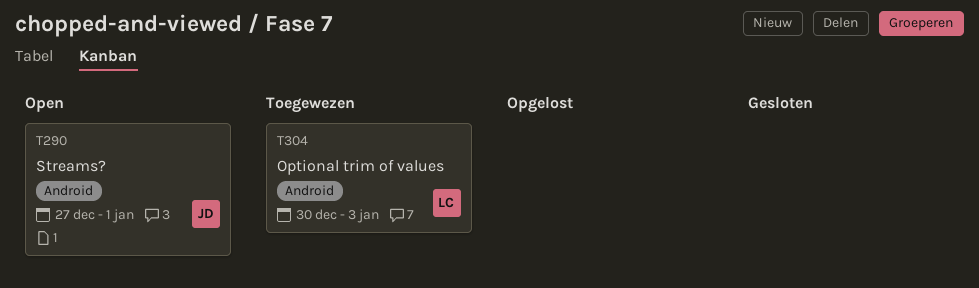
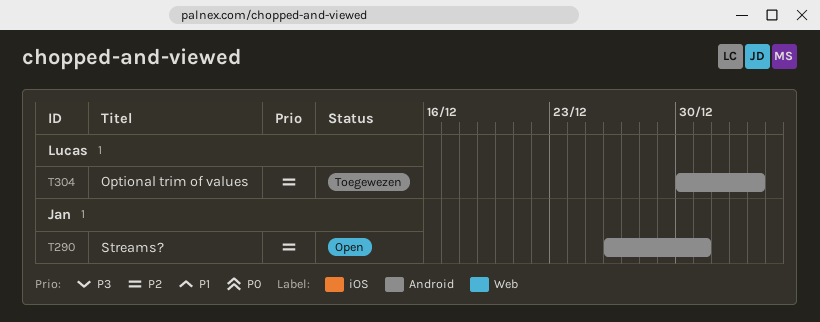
T290, start: Dec 27 -> Dec 26
T290, due: Jan 1 -> Dec 31

